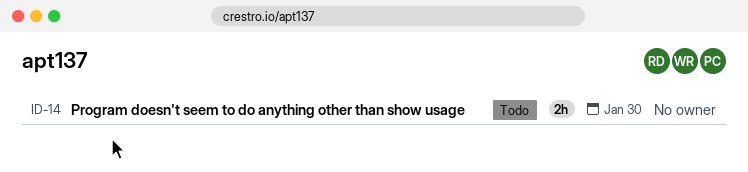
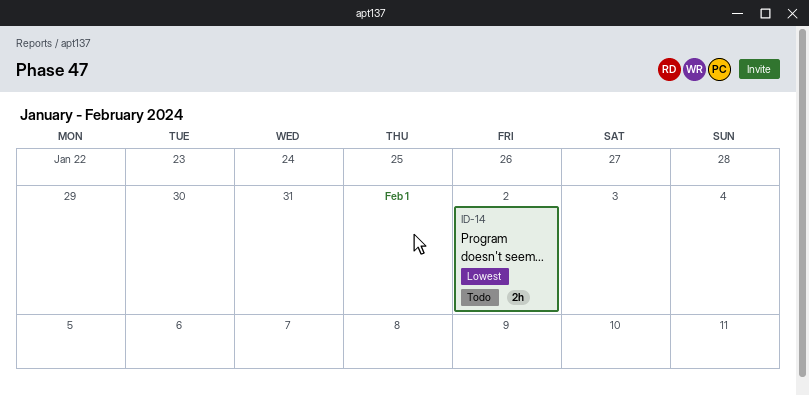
ID-14, due: Jan 30 -> Feb 2

